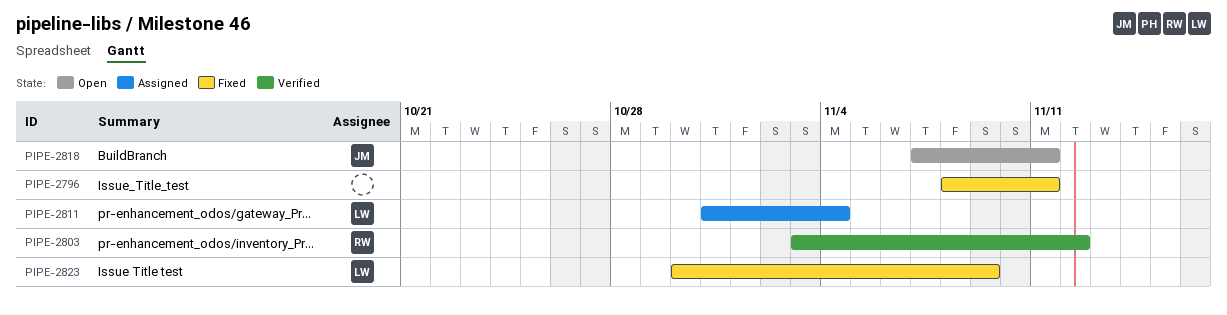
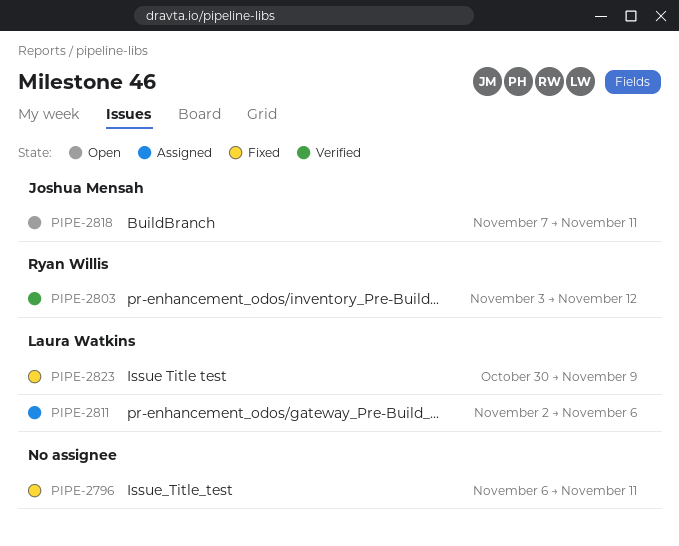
PIPE-2796, start: Nov 8 -> Nov 6
PIPE-2811, start: Oct 31 -> Nov 2
PIPE-2811, due: Nov 4 -> Nov 6

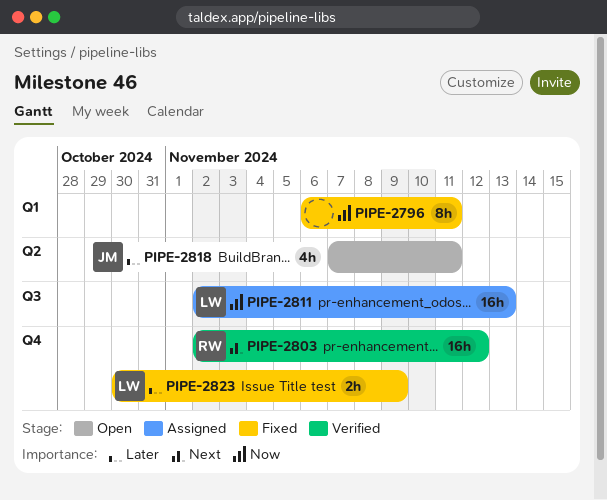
PIPE-2803, start: Nov 3 -> Nov 2
PIPE-2811, due: Nov 6 -> Nov 13

